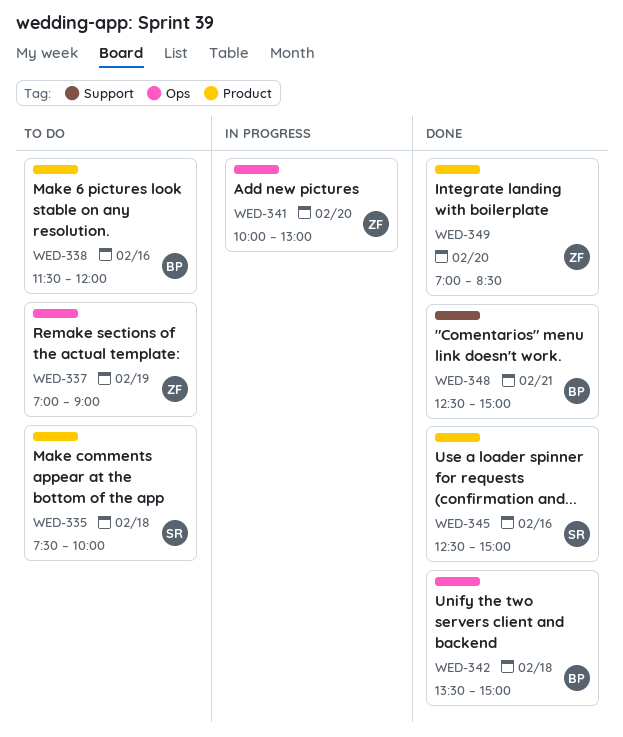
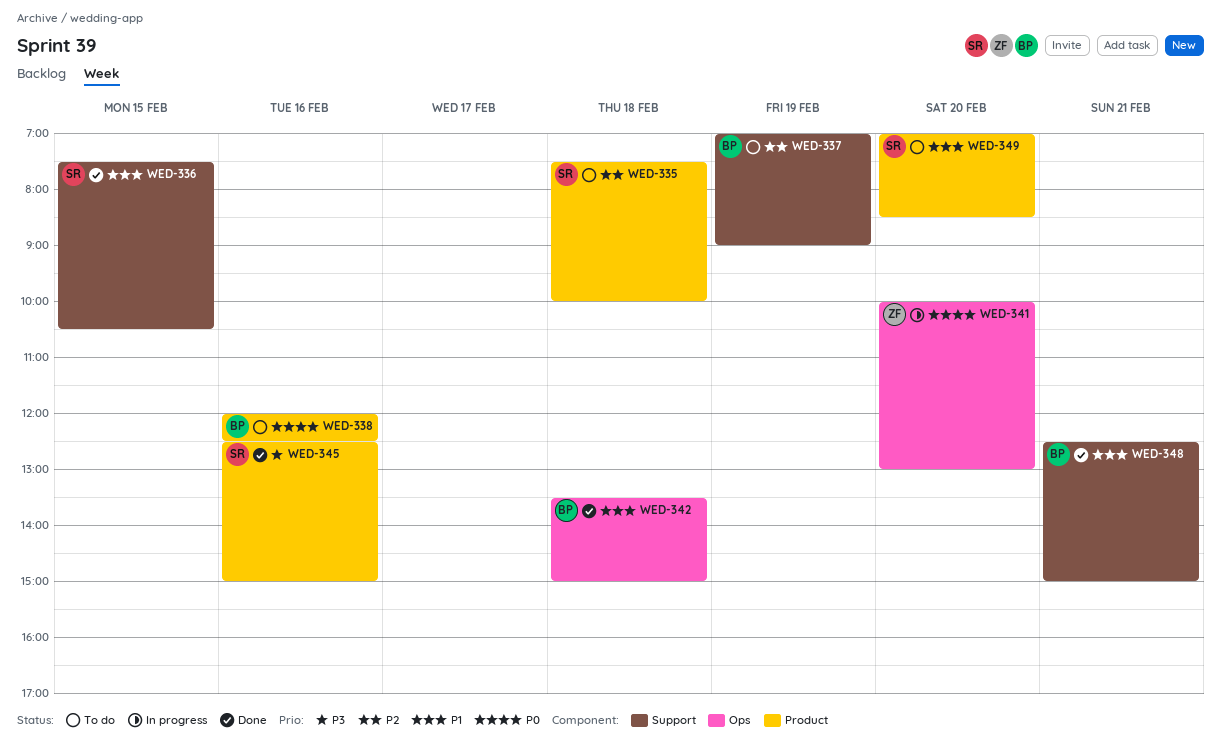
WED-336: none -> present
WED-337, owner: ZF -> BP
WED-337, label: Ops -> Support
WED-338, begins: 11:30 -> 12:00
WED-338, ends: 12:00 -> 12:30
WED-349, status: Done -> To do
WED-349, owner: ZF -> SR

